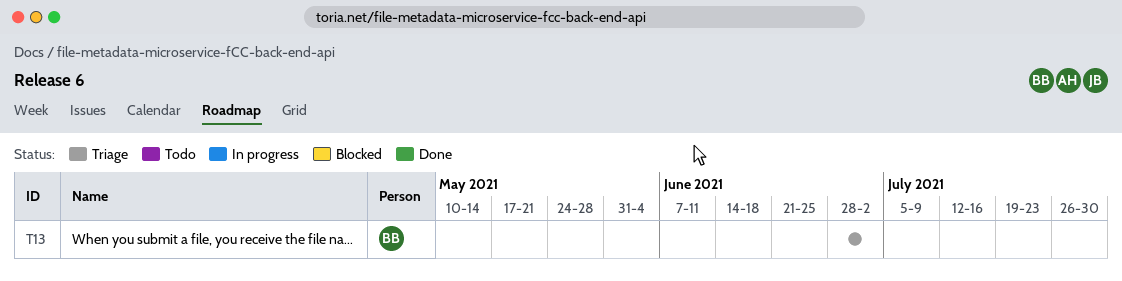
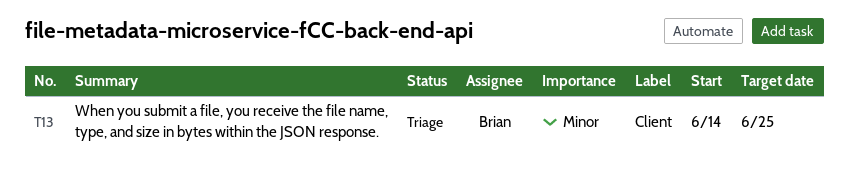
T13, start: Jun 28 -> Jun 14
T13, due: Jul 2 -> Jun 25

